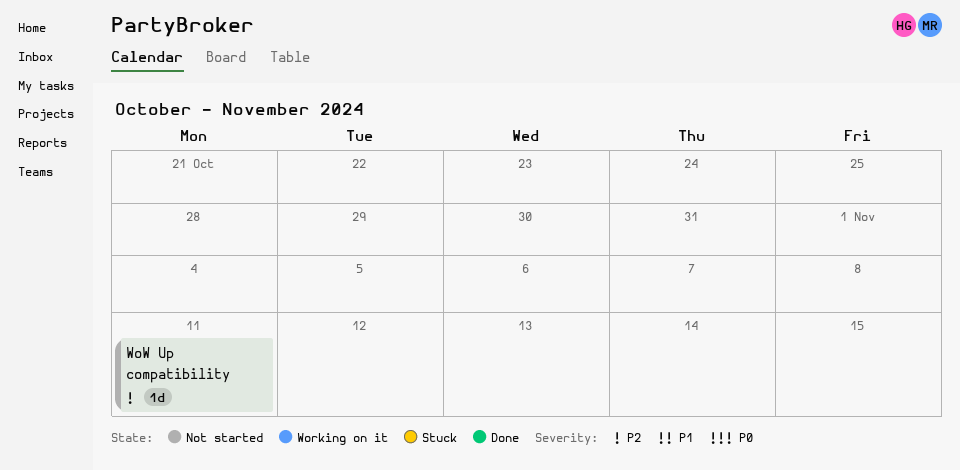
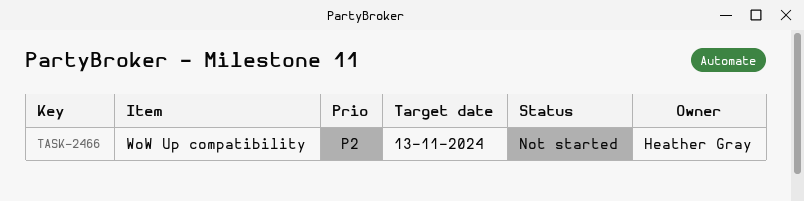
WoW Up compatibility, due: Nov 11 -> Nov 13

